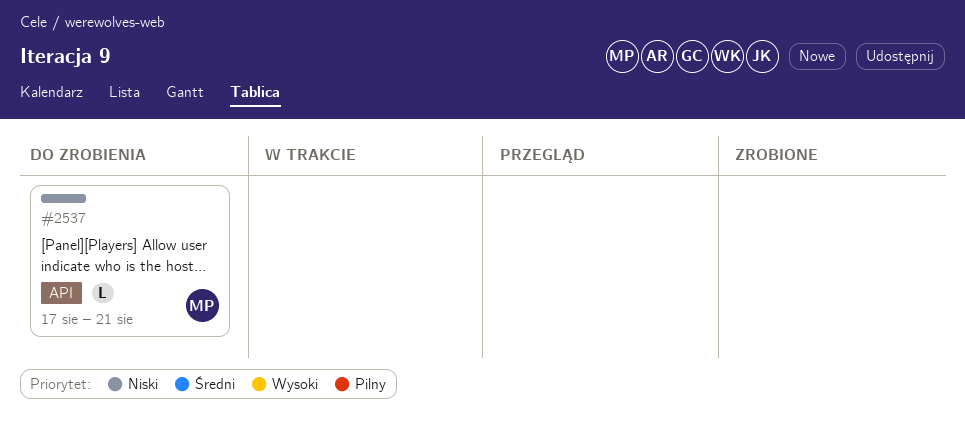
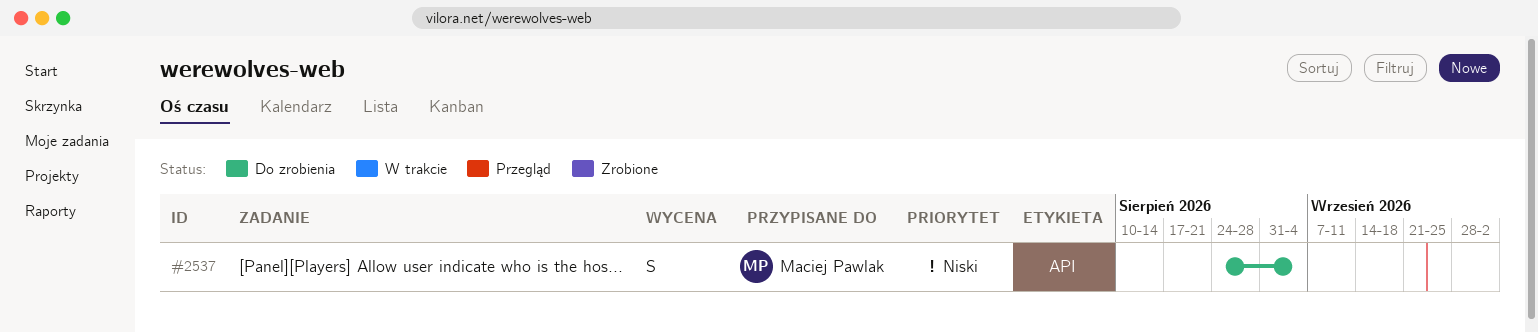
#2537, estimate: L -> S
#2537, start: Aug 17 -> Aug 24
#2537, due: Aug 21 -> Sep 4

